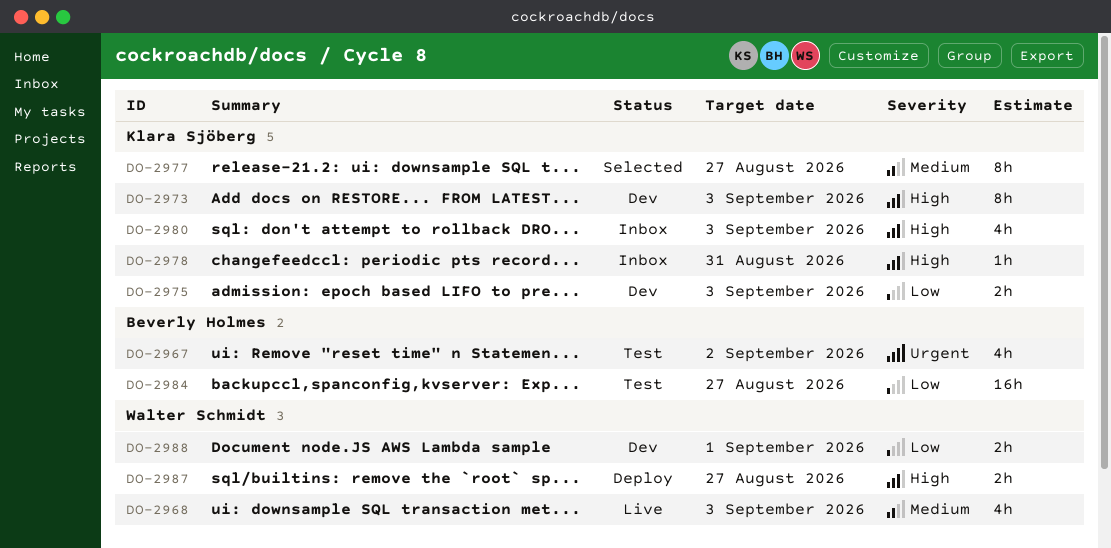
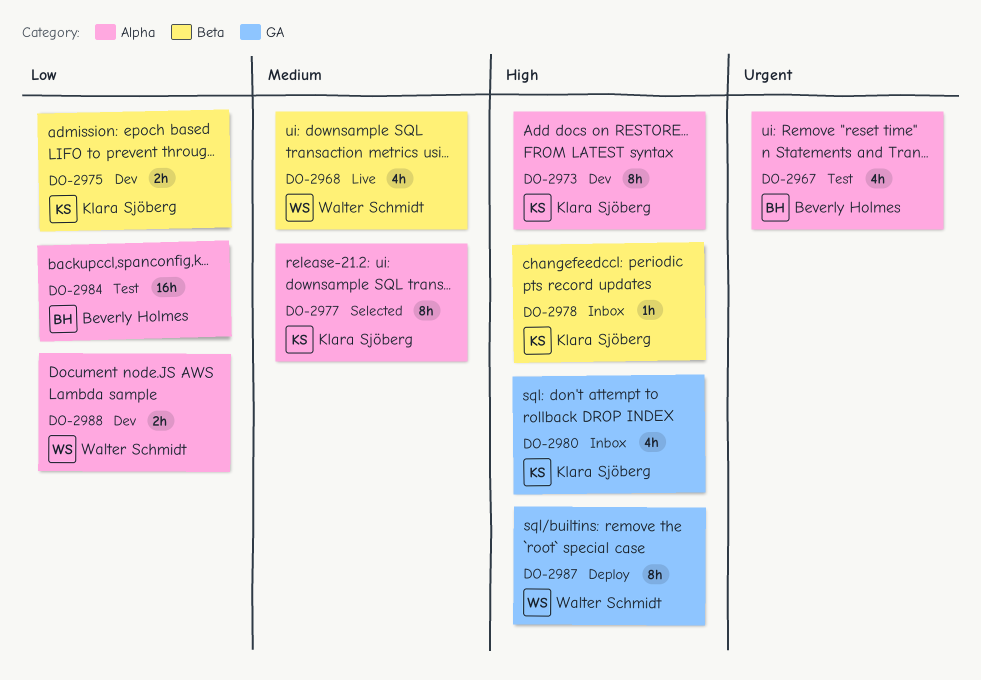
DO-2987, estimate: 2h -> 8h

